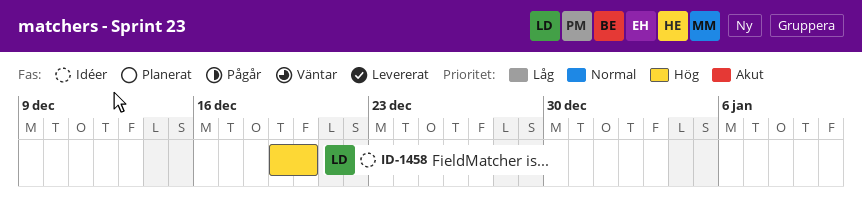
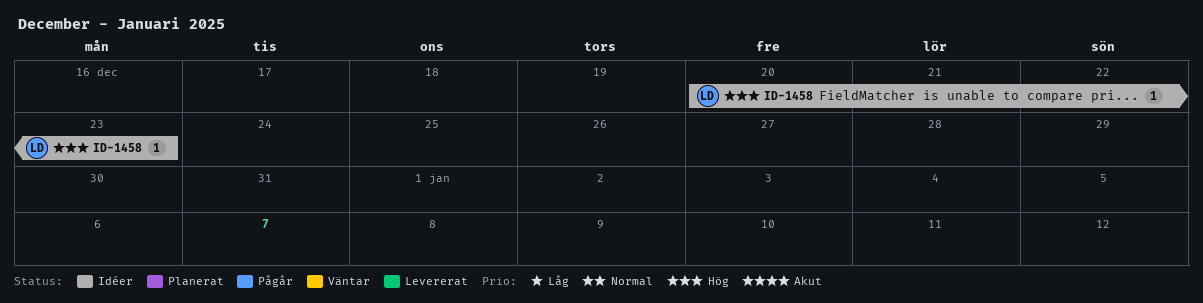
ID-1458, start: Dec 19 -> Dec 20
ID-1458, due: Dec 20 -> Dec 23

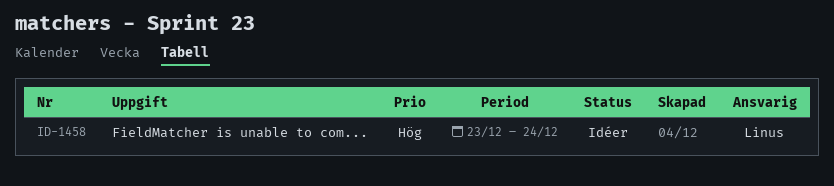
ID-1458, start: Dec 20 -> Dec 23
ID-1458, due: Dec 23 -> Dec 24

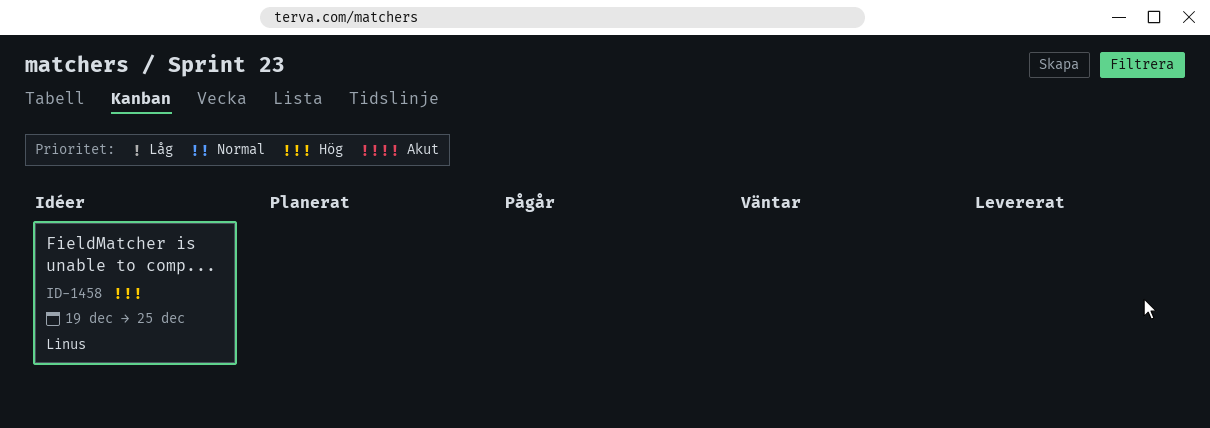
ID-1458, start: Dec 23 -> Dec 19
ID-1458, due: Dec 24 -> Dec 25

